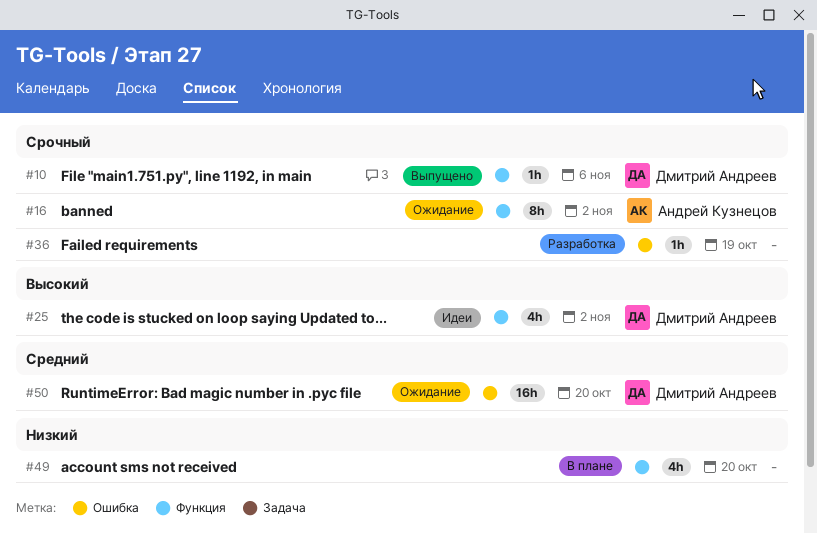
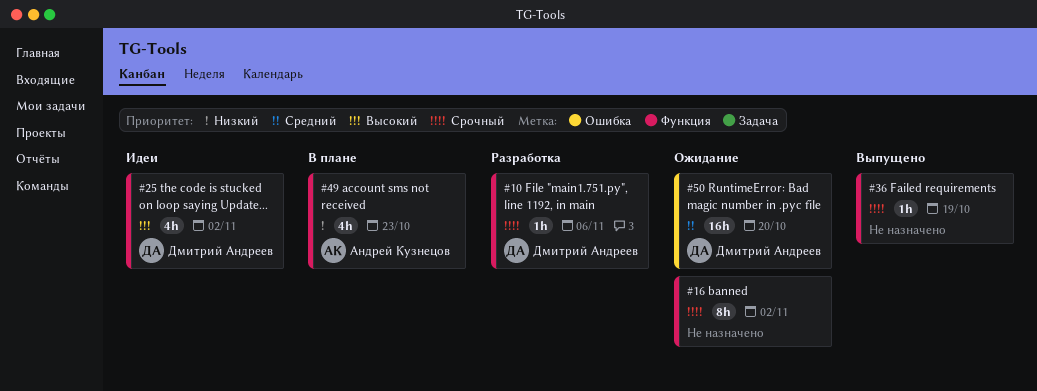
#10, status: Выпущено -> Разработка
#16, owner: Андрей Кузнецов -> none
#36, status: Разработка -> Выпущено
#36, label: Ошибка -> Функция
#49, owner: none -> Андрей Кузнецов
#49, due: Oct 20 -> Oct 23

